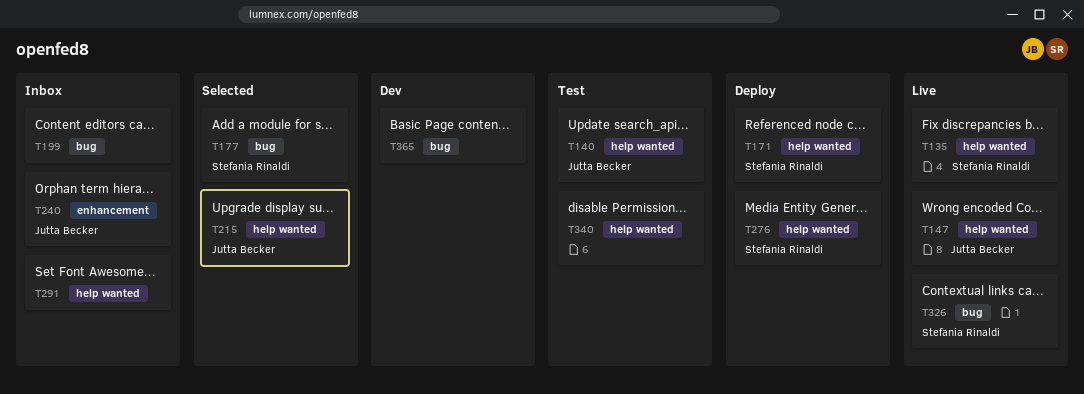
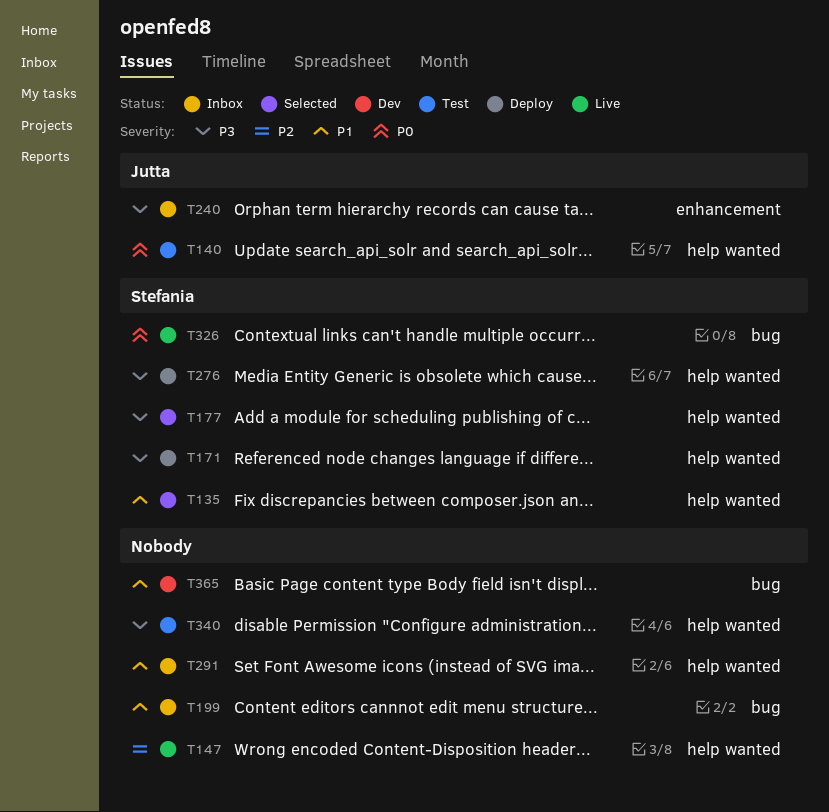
T135, status: Live -> Selected
T147, owner: Jutta Becker -> none
T177, label: bug -> help wanted
T215: present -> none

